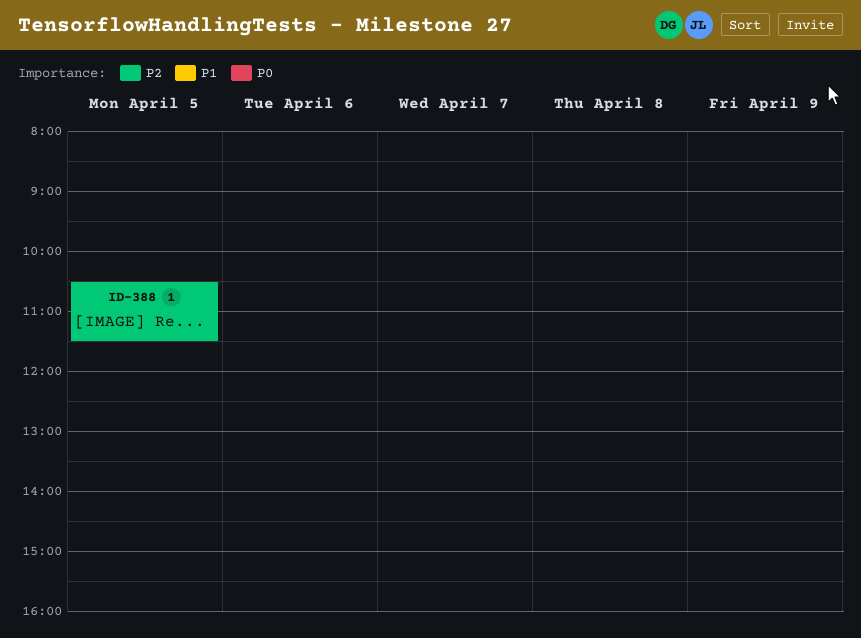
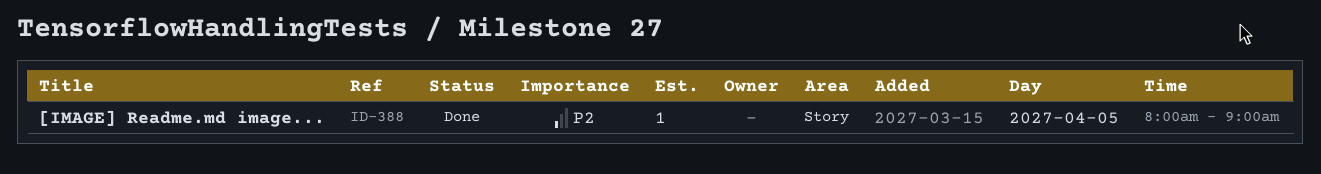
ID-388, begins: 10:30 -> 08:00
ID-388, ends: 11:30 -> 09:00

